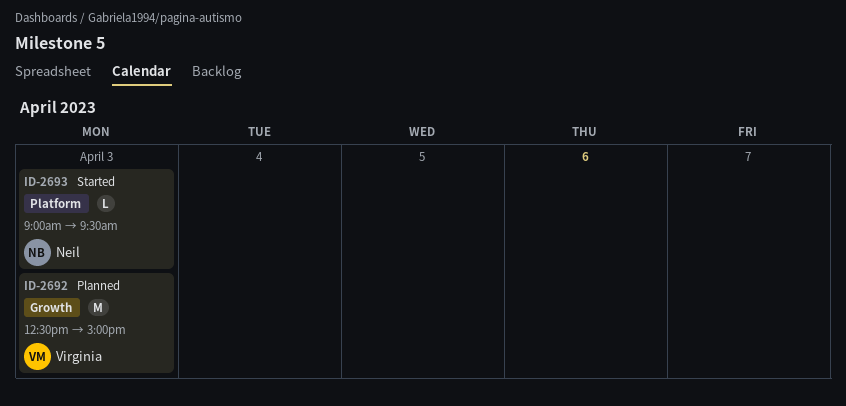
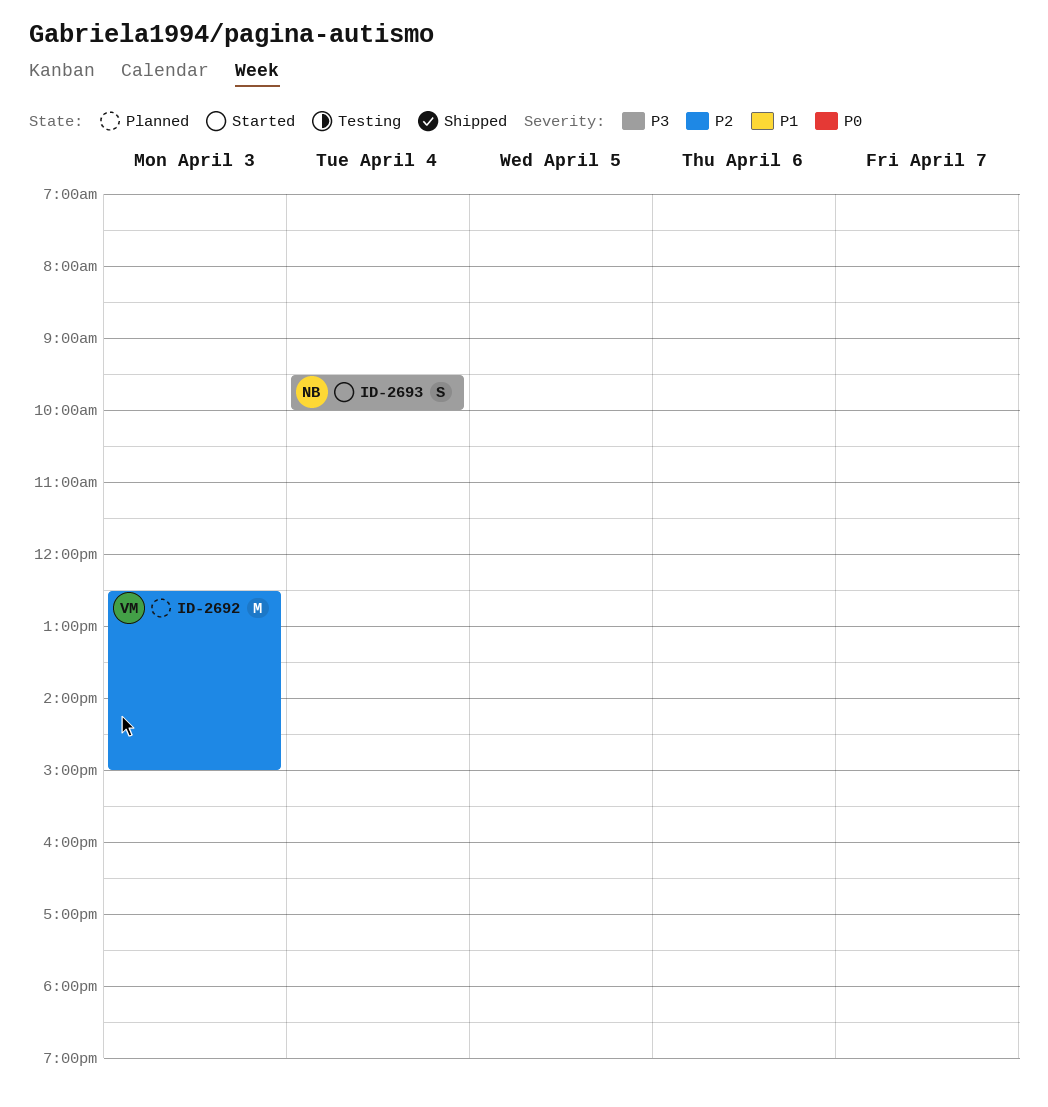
ID-2693, estimate: L -> S
ID-2693, day: Apr 3 -> Apr 4
ID-2693, begins: 09:00 -> 09:30
ID-2693, ends: 09:30 -> 10:00

